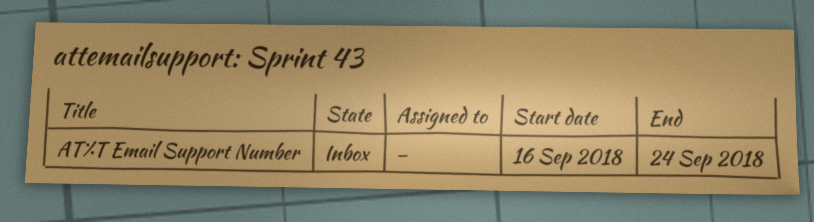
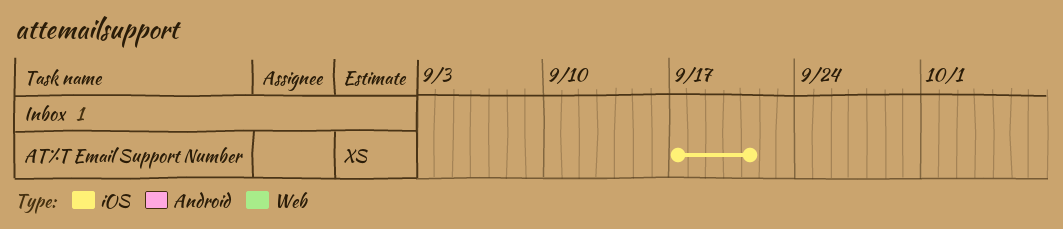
AT%T Email Support Number, start: Sep 16 -> Sep 17
AT%T Email Support Number, due: Sep 24 -> Sep 21

